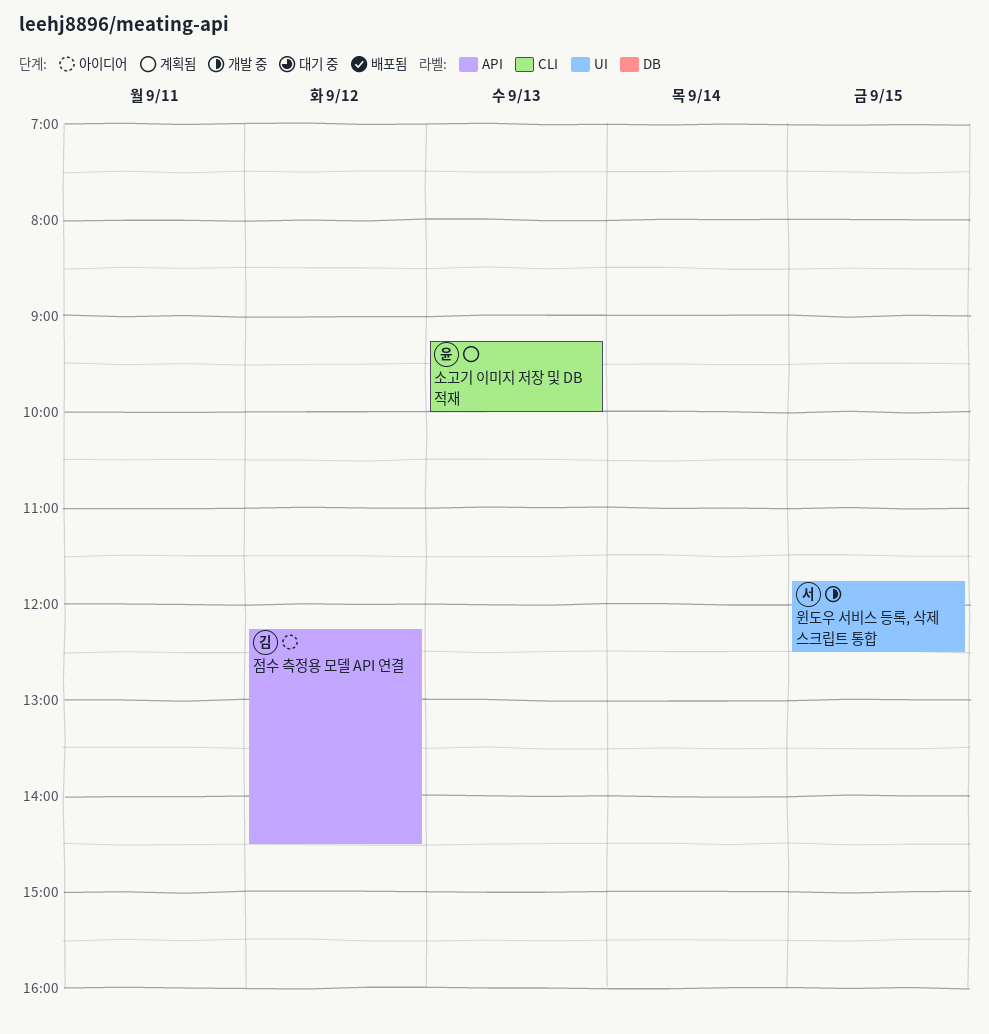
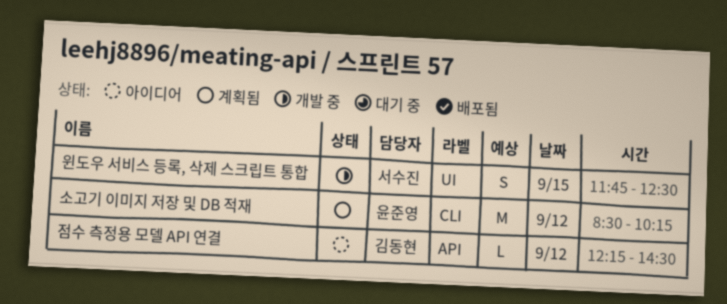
소고기 이미지 저장 및 DB 적재, day: Sep 13 -> Sep 12
소고기 이미지 저장 및 DB 적재, begins: 09:15 -> 08:30
소고기 이미지 저장 및 DB 적재, ends: 10:00 -> 10:15

